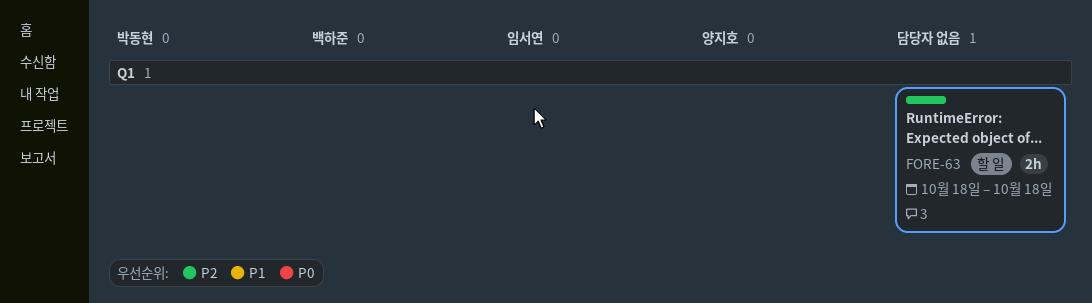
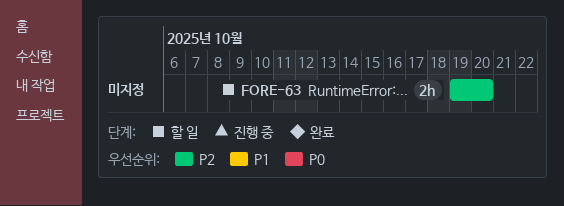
FORE-63, start: Oct 18 -> Oct 19
FORE-63, due: Oct 18 -> Oct 20

